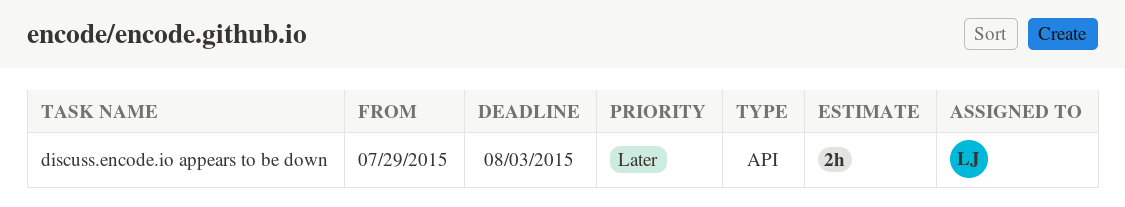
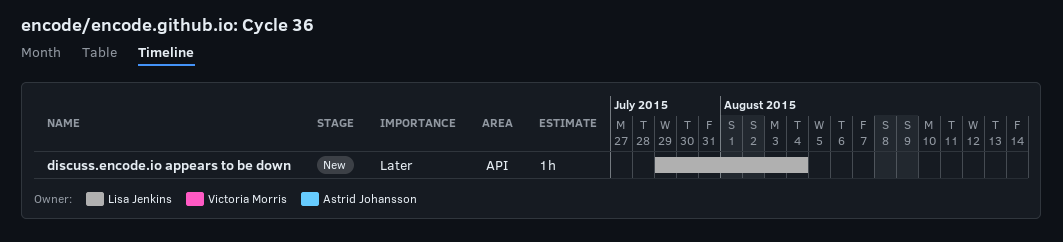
discuss.encode.io appears to be down, estimate: 2h -> 1h
discuss.encode.io appears to be down, due: Aug 3 -> Aug 4

